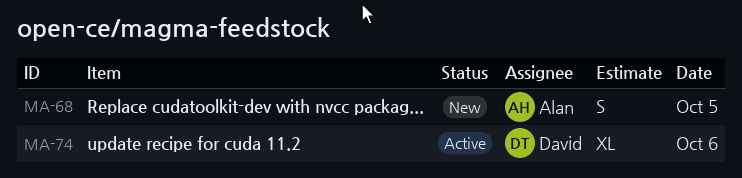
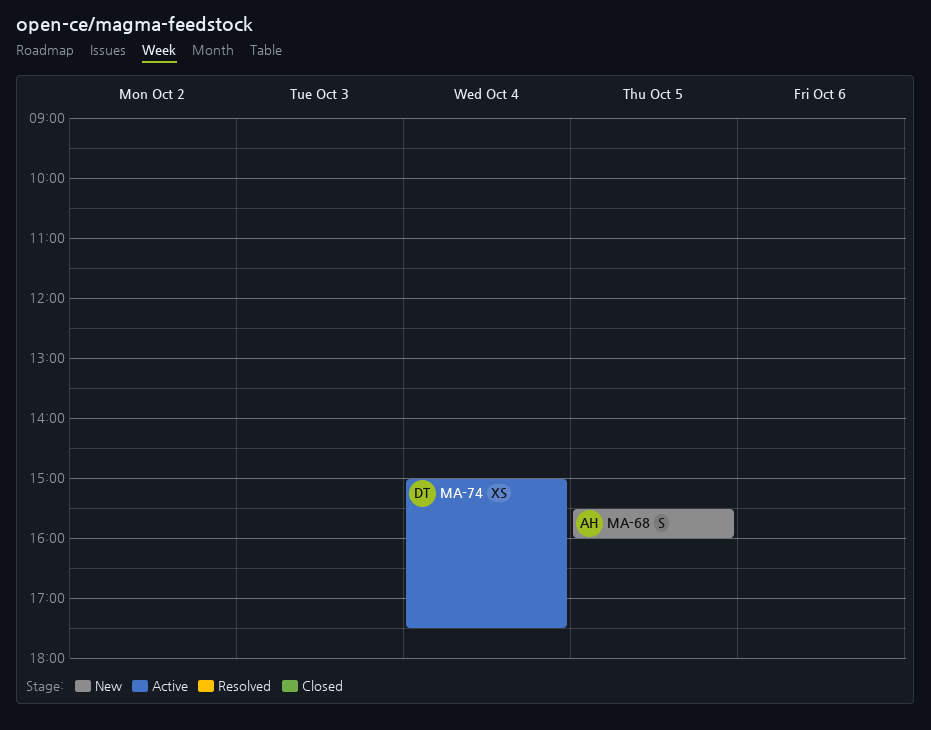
MA-74, estimate: XL -> XS
MA-74, day: Oct 6 -> Oct 4

